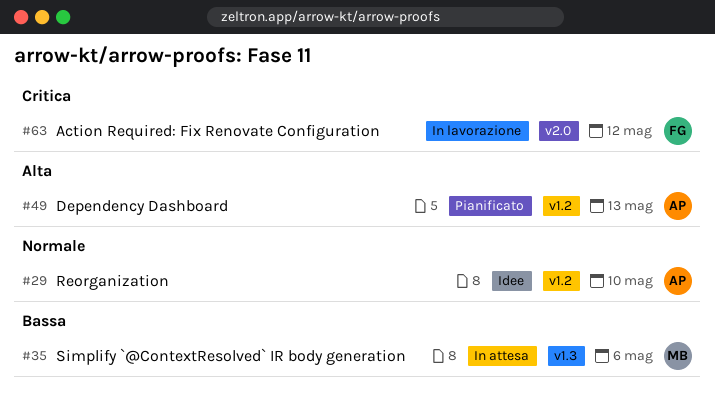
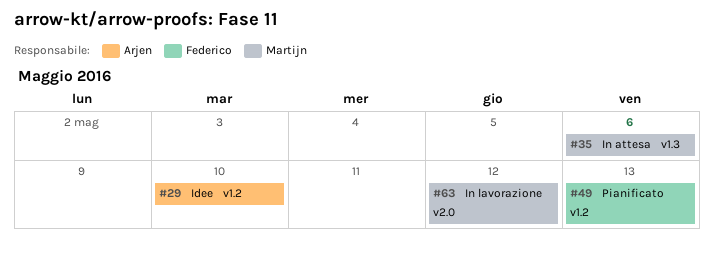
#49, owner: Arjen -> Federico
#63, owner: Federico -> Martijn

